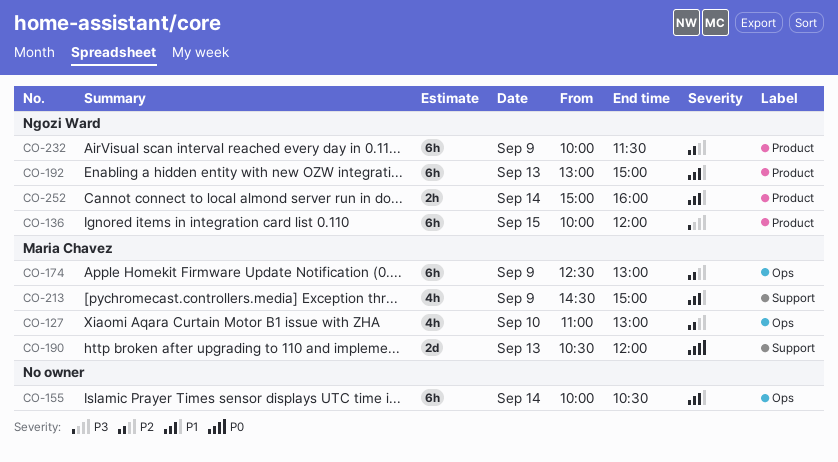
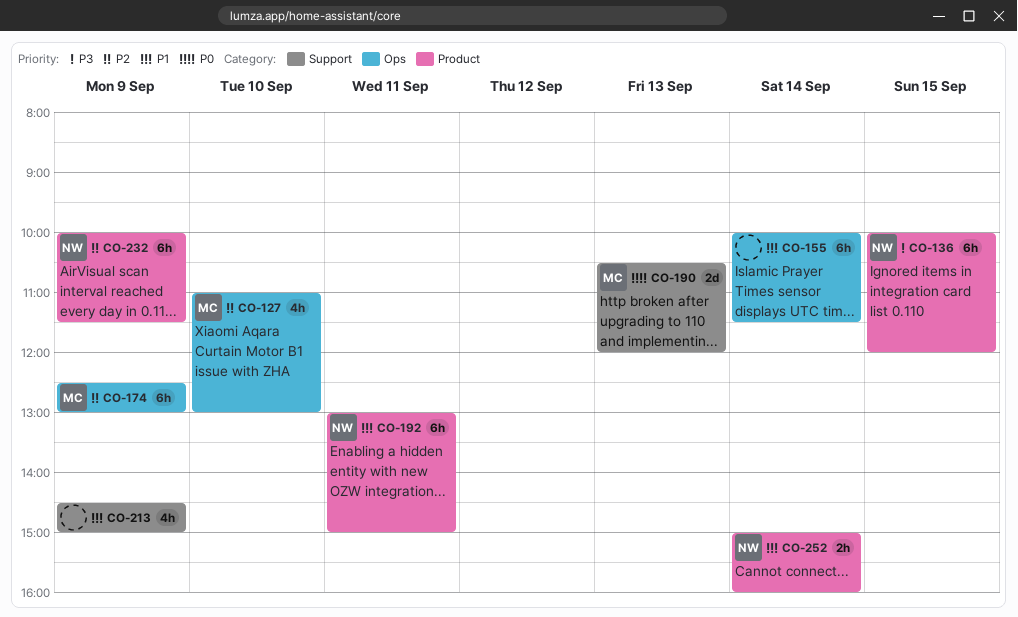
CO-155, ends: 10:30 -> 11:30
CO-192, day: Sep 13 -> Sep 11
CO-213, owner: Maria Chavez -> none

